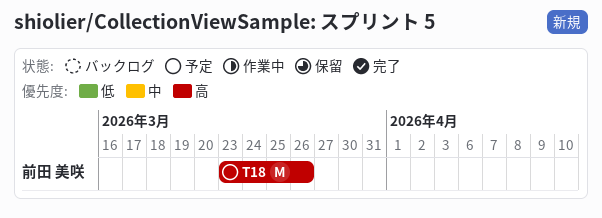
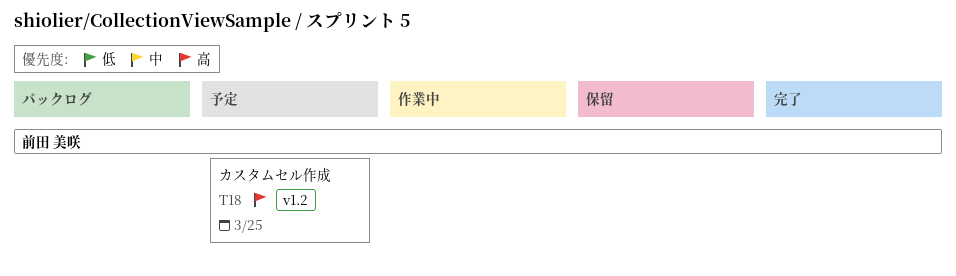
T18, due: Mar 26 -> Mar 25

